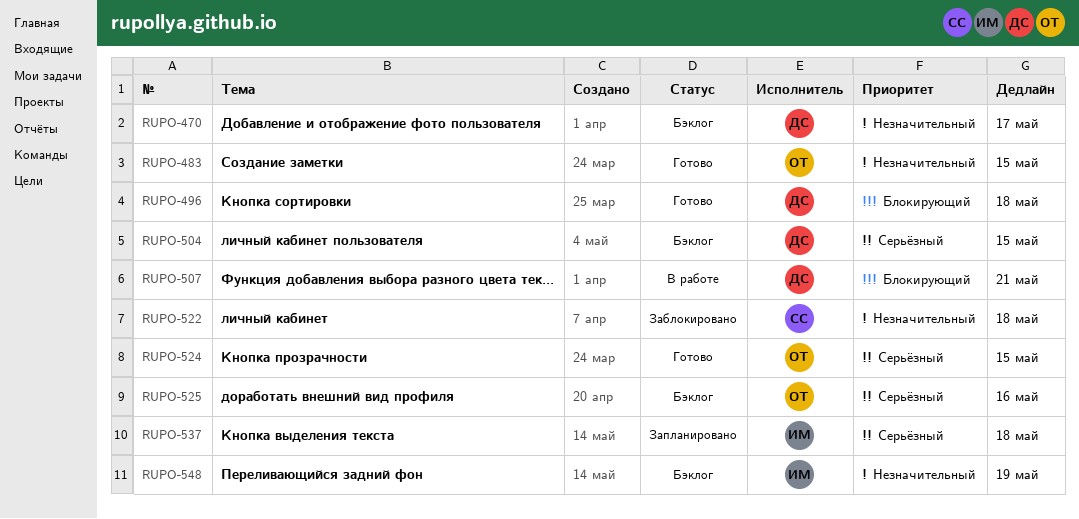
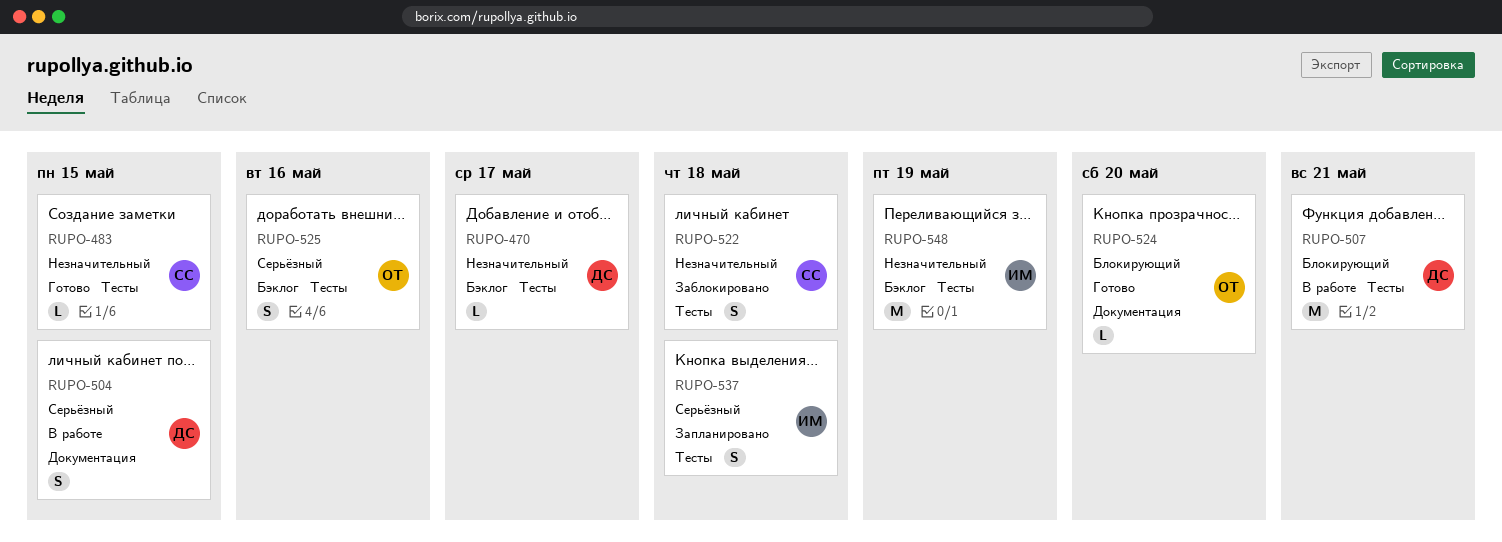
RUPO-483, owner: ОТ -> СС
RUPO-496: present -> none
RUPO-504, status: Бэклог -> В работе
RUPO-524, priority: Серьёзный -> Блокирующий
RUPO-524, due: May 15 -> May 20

